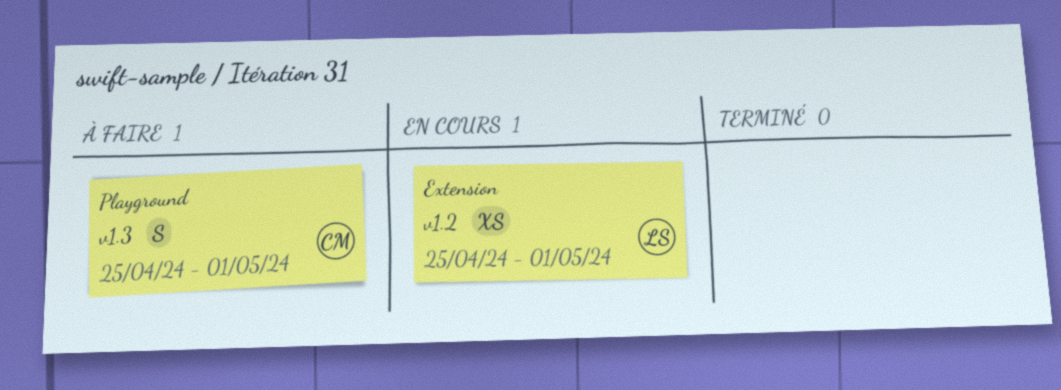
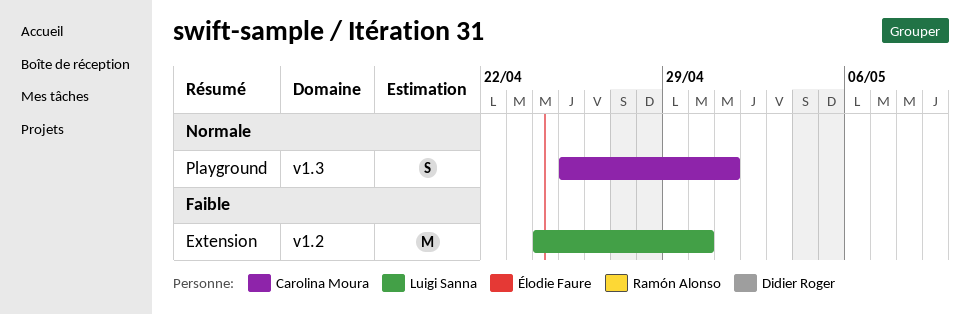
Extension, estimate: XS -> M
Extension, start: Apr 25 -> Apr 24
Extension, due: May 1 -> Apr 30

